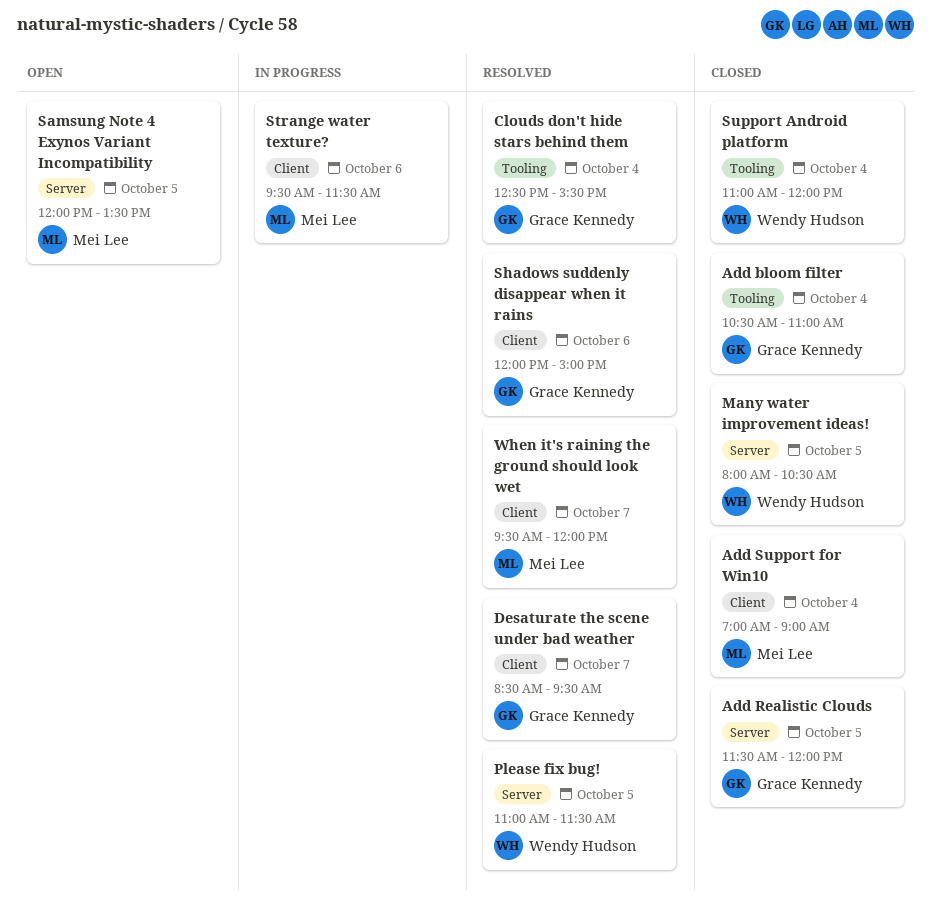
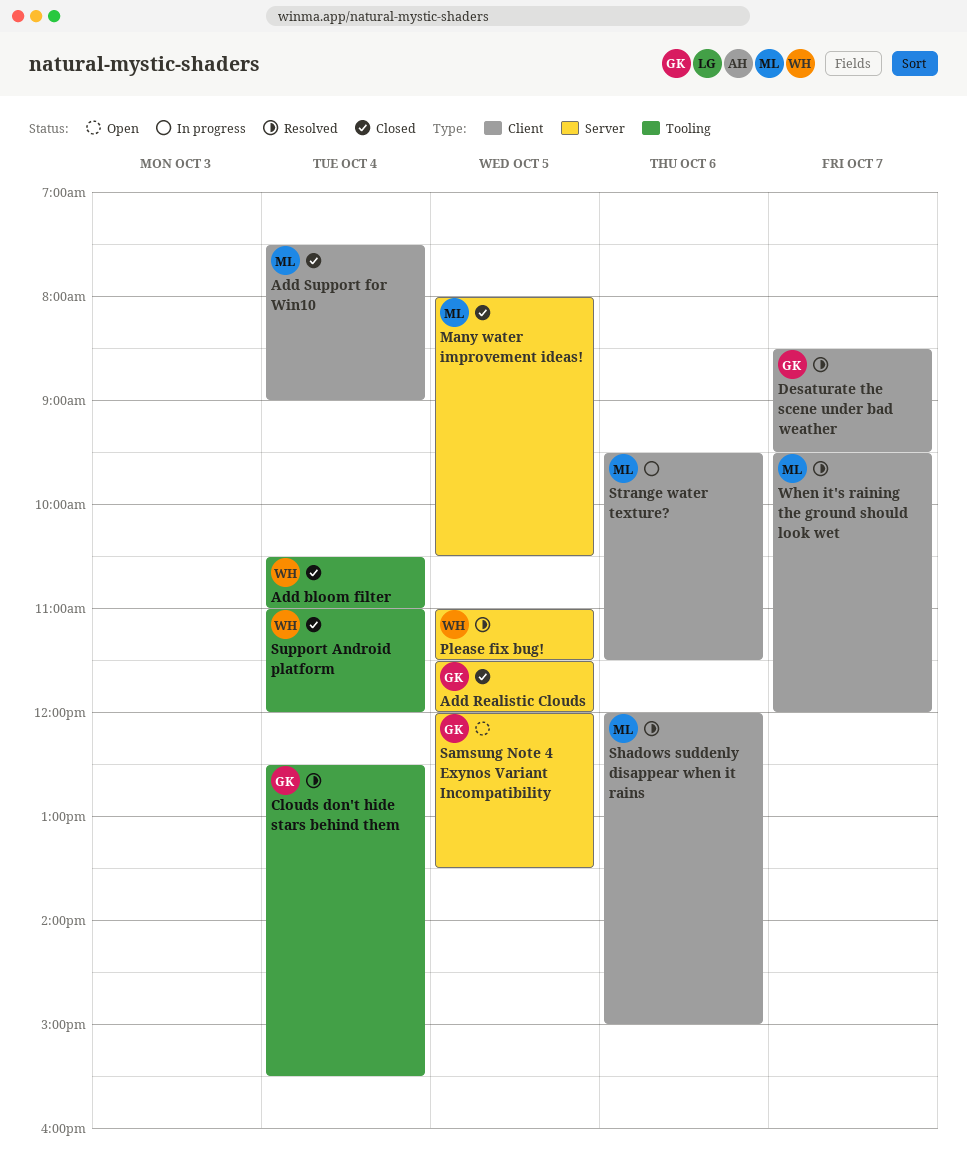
Add bloom filter, owner: Grace Kennedy -> Wendy Hudson
Add Support for Win10, begins: 07:00 -> 07:30
Many water improvement ideas!, owner: Wendy Hudson -> Mei Lee
Samsung Note 4 Exynos Variant Incompatibility, owner: Mei Lee -> Grace Kennedy
Shadows suddenly disappear when it rains, owner: Grace Kennedy -> Mei Lee

